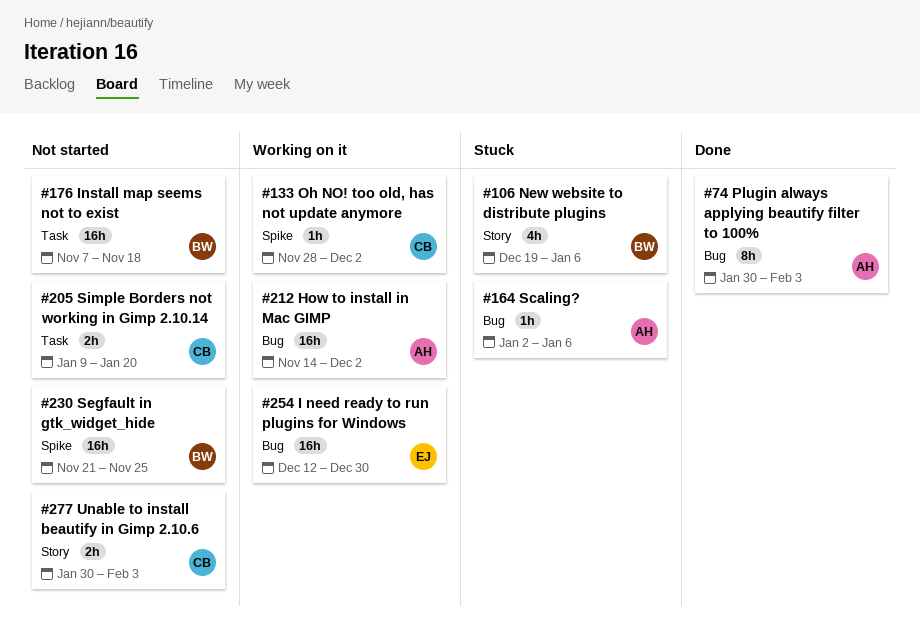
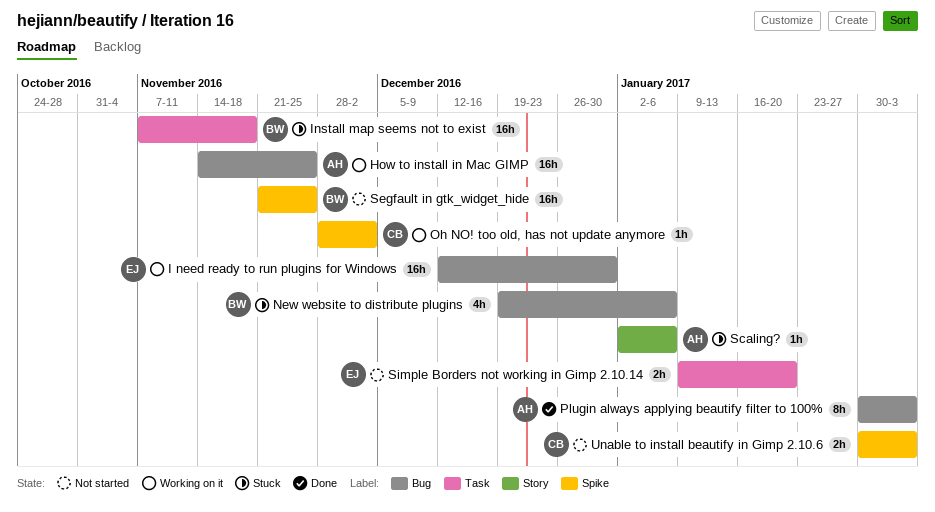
How to install in Mac GIMP, due: Dec 2 -> Nov 25
Install map seems not to exist, status: Not started -> Stuck
New website to distribute plugins, label: Story -> Bug
Scaling?, label: Bug -> Story
Simple Borders not working in Gimp 2.10.14, owner: CB -> EJ
Unable to install beautify in Gimp 2.10.6, label: Story -> Spike

